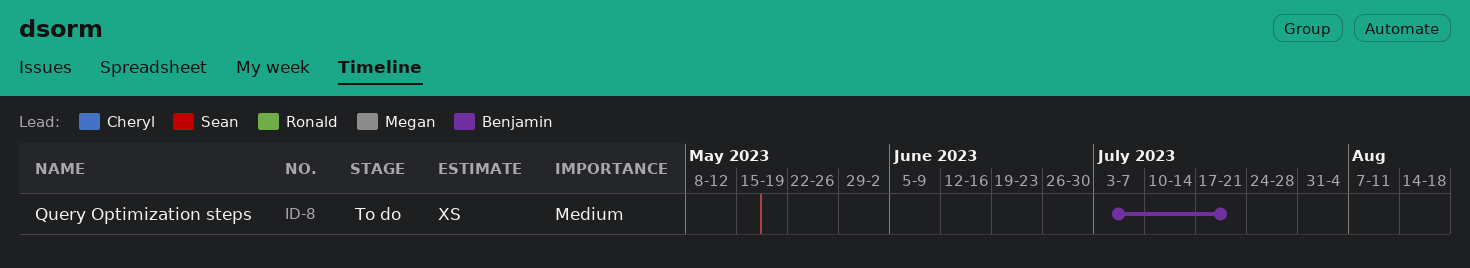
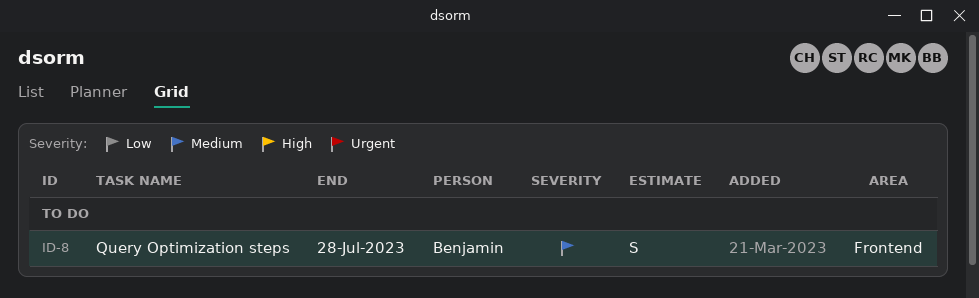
ID-8, estimate: XS -> S
ID-8, due: Jul 21 -> Jul 28

